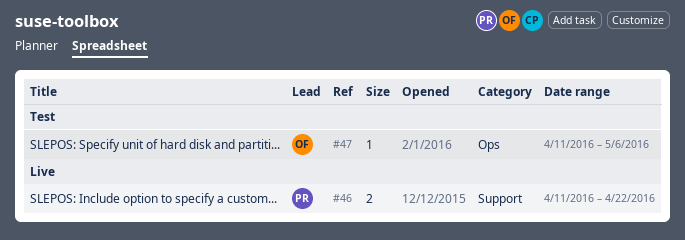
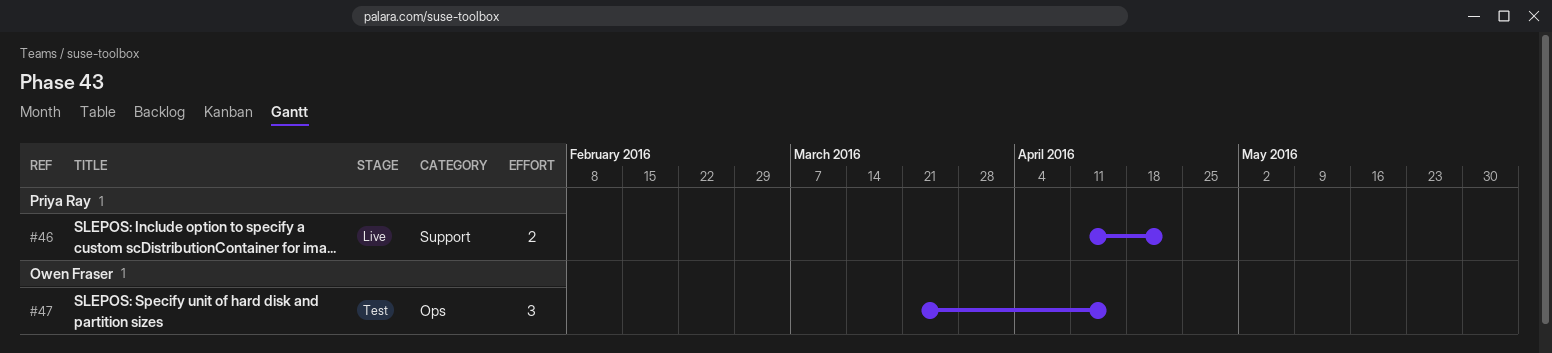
#47, estimate: 1 -> 3
#47, start: Apr 11 -> Mar 21
#47, due: May 6 -> Apr 15

